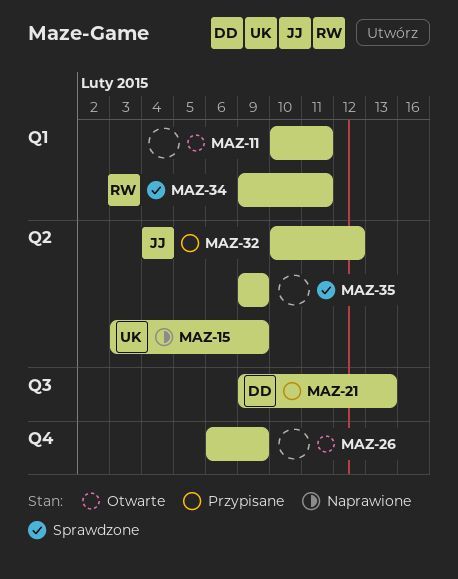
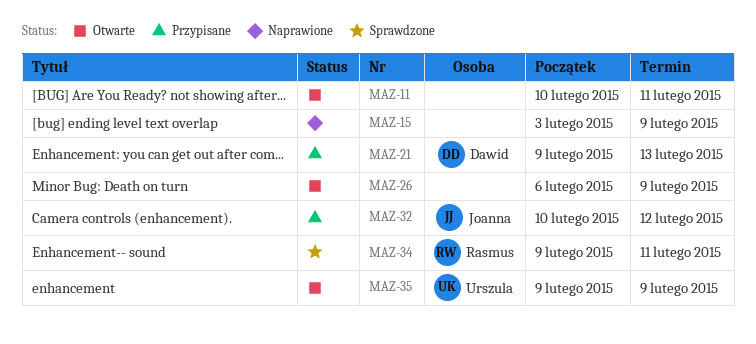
MAZ-15, owner: Urszula -> none
MAZ-35, status: Sprawdzone -> Otwarte
MAZ-35, owner: none -> Urszula

